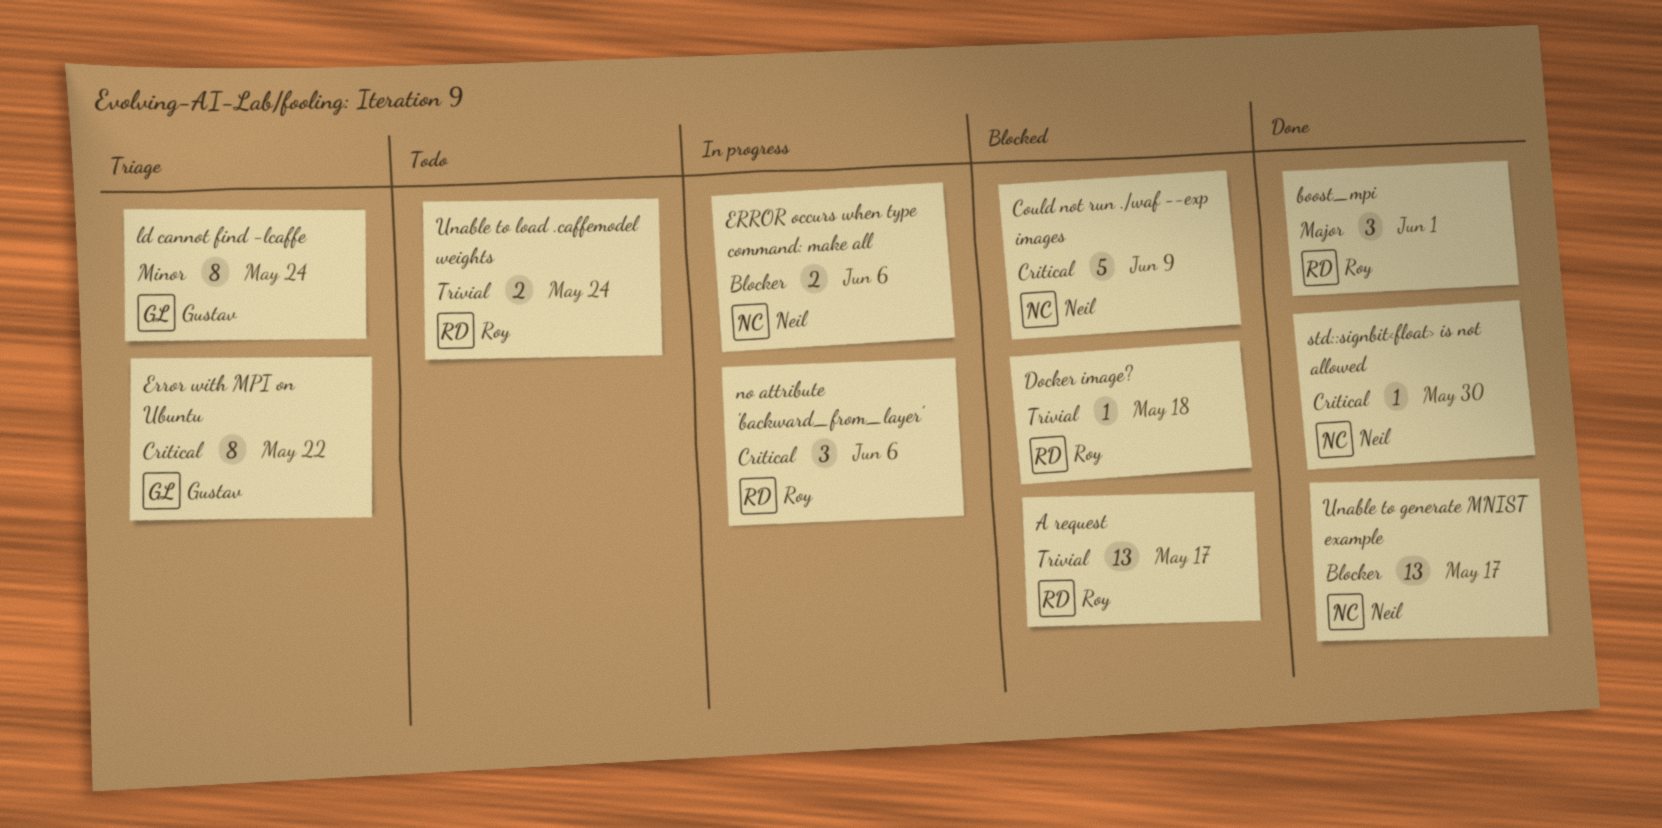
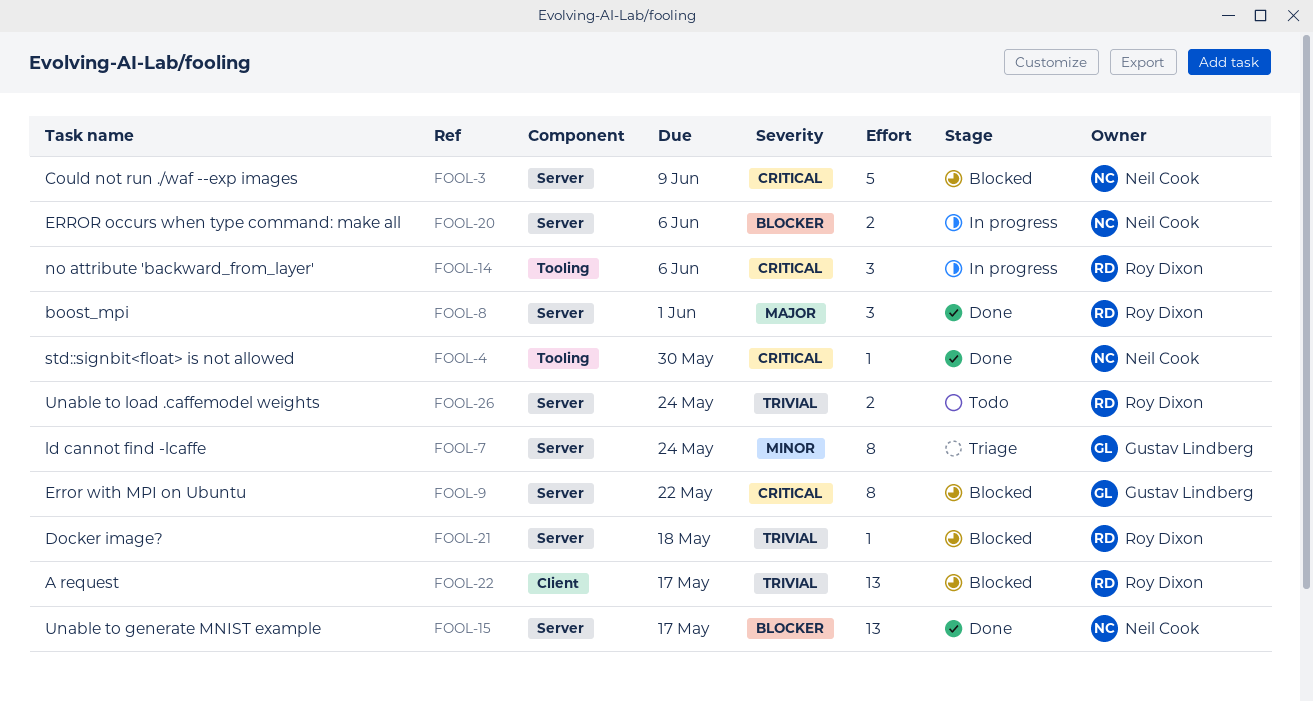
Error with MPI on Ubuntu, status: Triage -> Blocked

